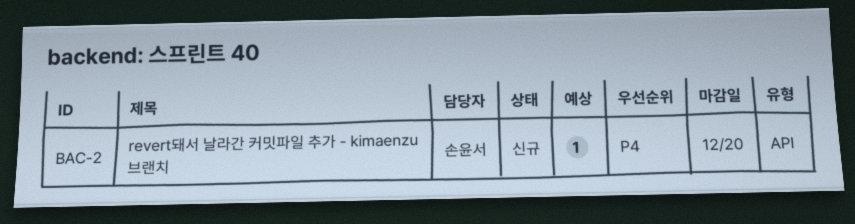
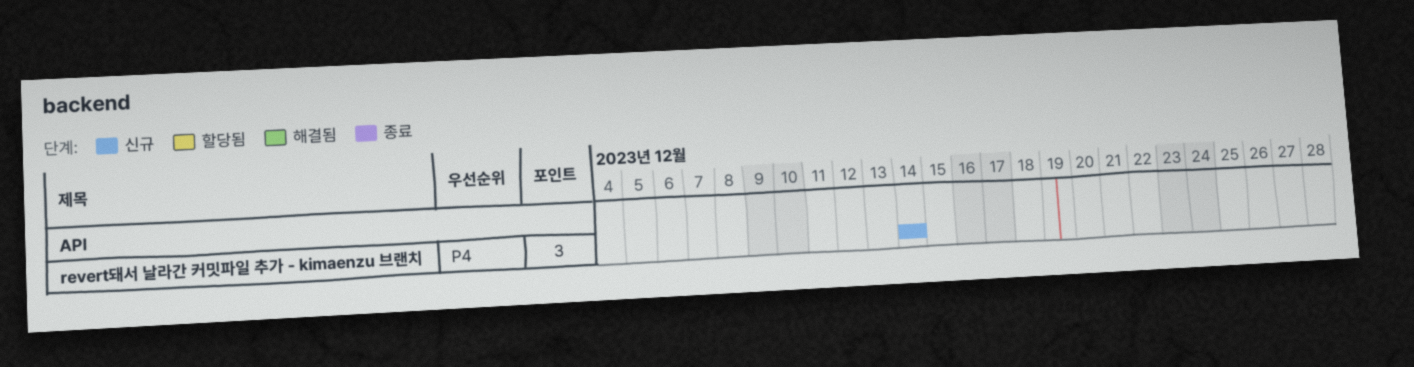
revert돼서 날라간 커밋파일 추가 - kimaenzu 브랜치, estimate: 1 -> 3
revert돼서 날라간 커밋파일 추가 - kimaenzu 브랜치, due: Dec 20 -> Dec 14

